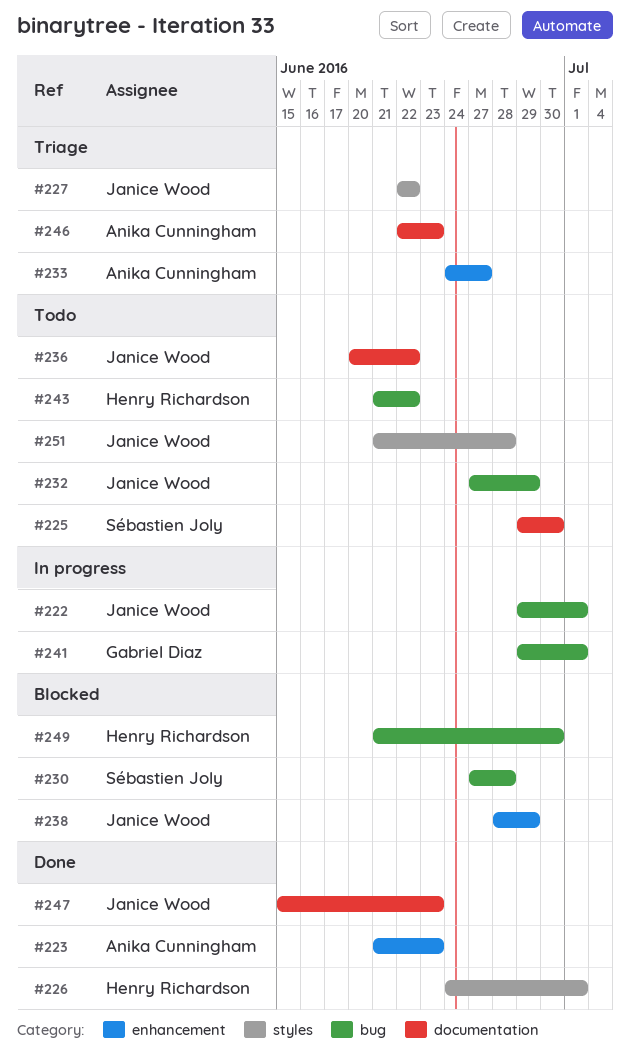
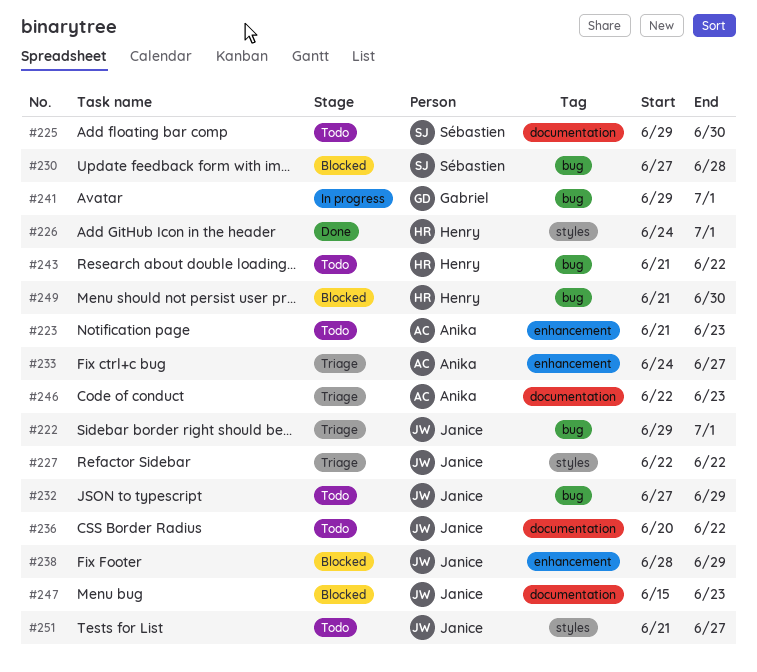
#222, status: In progress -> Triage
#223, status: Done -> Todo
#247, status: Done -> Blocked
#251, due: Jun 28 -> Jun 27

